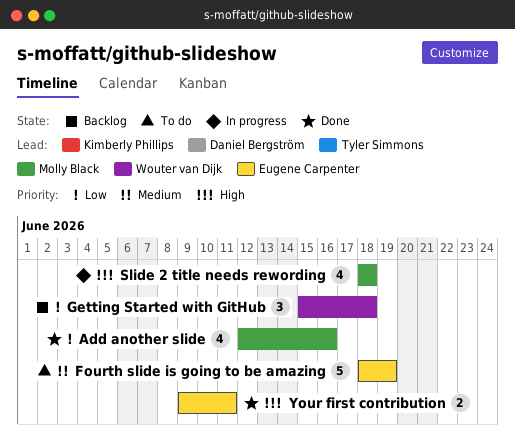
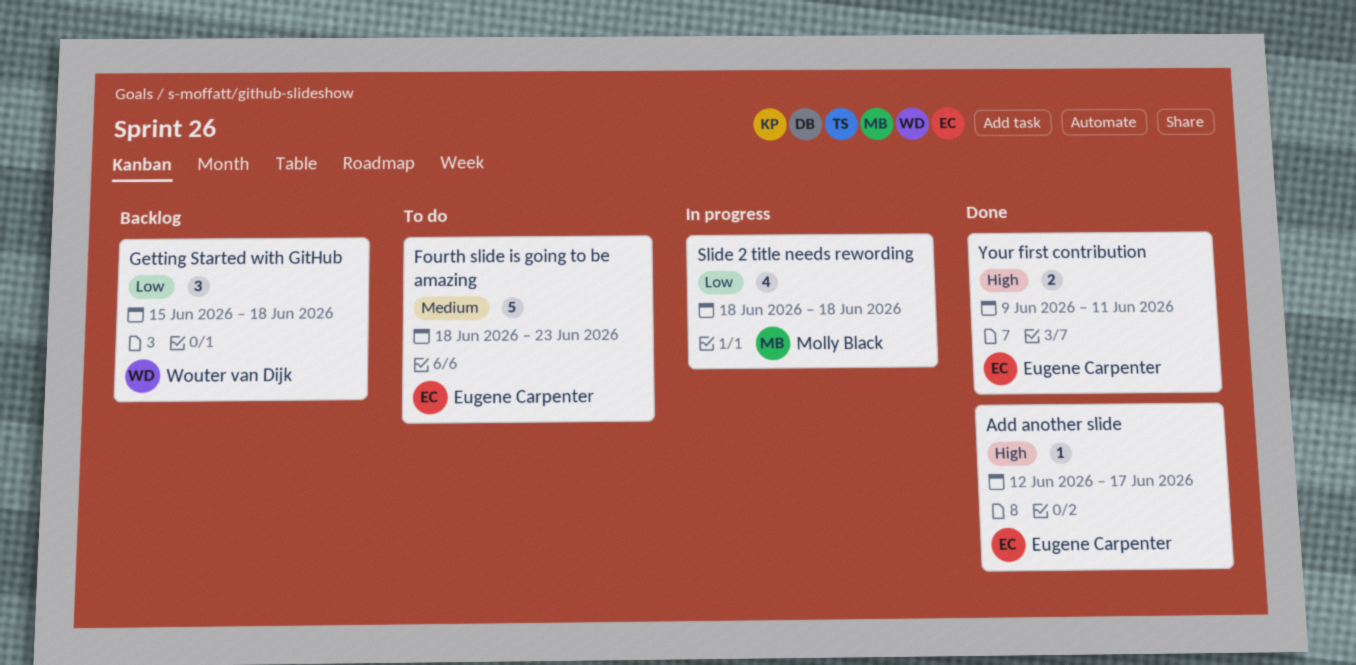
Add another slide, owner: Molly Black -> Eugene Carpenter
Add another slide, priority: Low -> High
Add another slide, estimate: 4 -> 1
Add another slide, due: Jun 16 -> Jun 17
Fourth slide is going to be amazing, due: Jun 19 -> Jun 23
Slide 2 title needs rewording, priority: High -> Low

